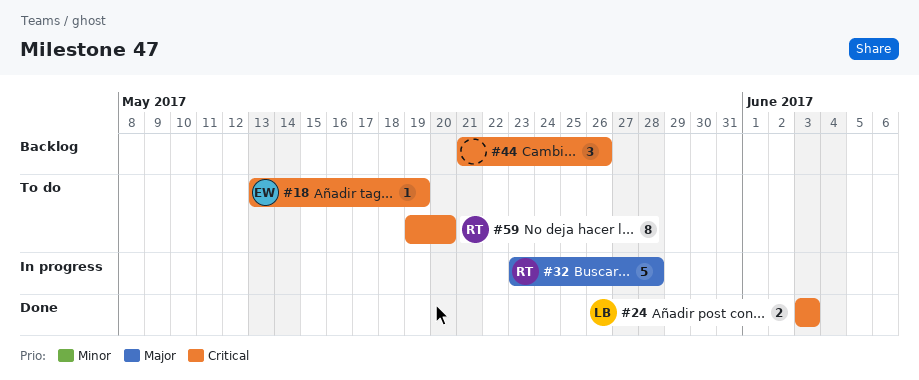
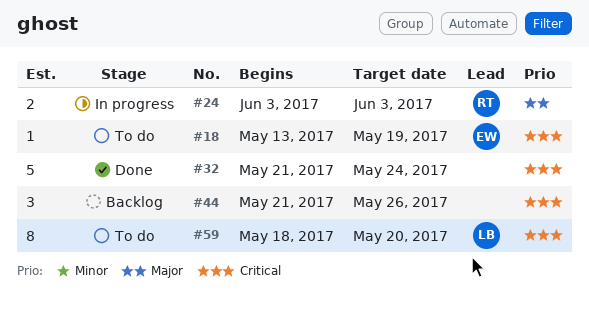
#24, status: Done -> In progress
#24, owner: LB -> RT
#24, priority: Critical -> Major
#32, status: In progress -> Done
#32, owner: RT -> none
#32, priority: Major -> Critical
#32, start: May 23 -> May 21
#32, due: May 28 -> May 24
#59, owner: RT -> LB
#59, start: May 19 -> May 18

